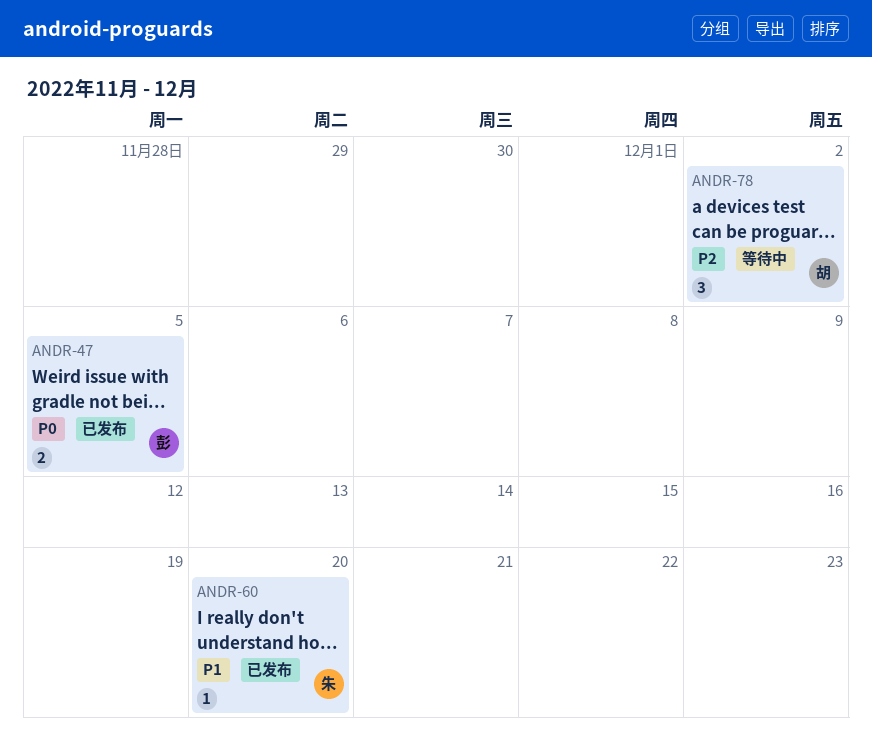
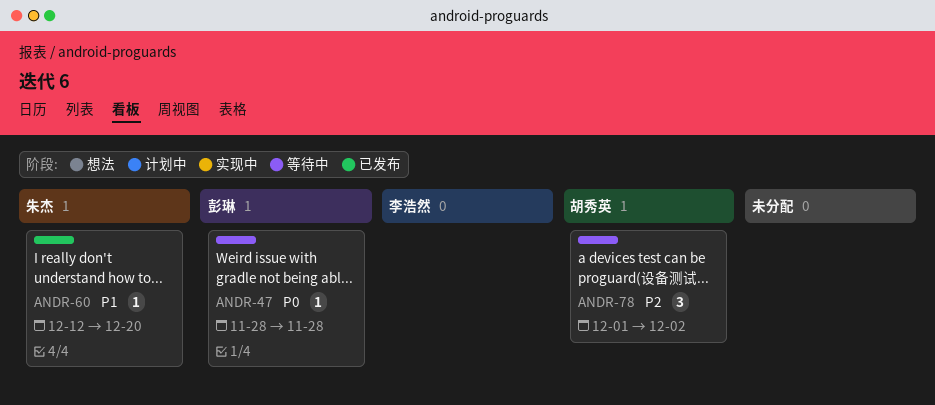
ANDR-47, status: 已发布 -> 等待中
ANDR-47, estimate: 2 -> 1
ANDR-47, due: Dec 5 -> Nov 28

